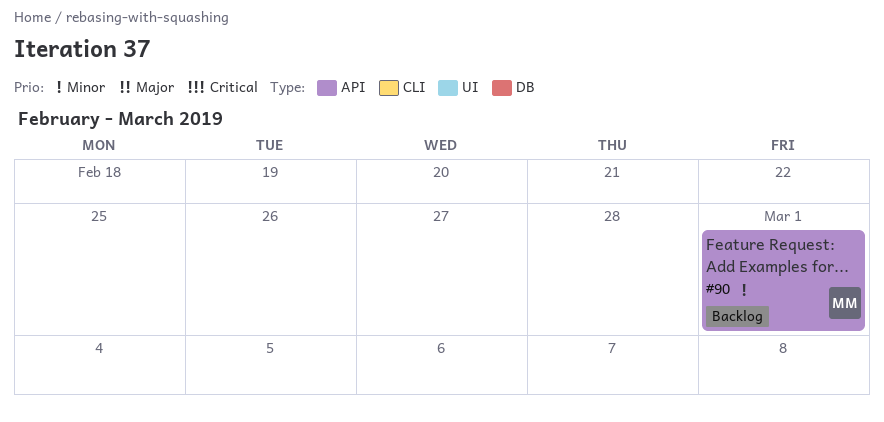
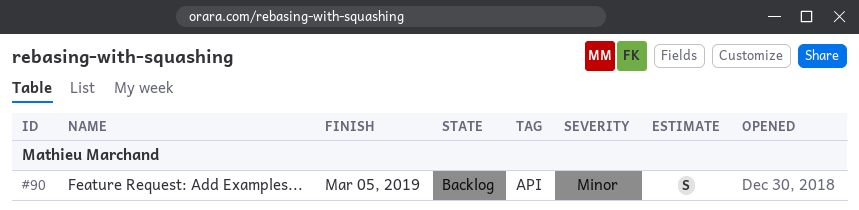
#90, due: Mar 1 -> Mar 5

